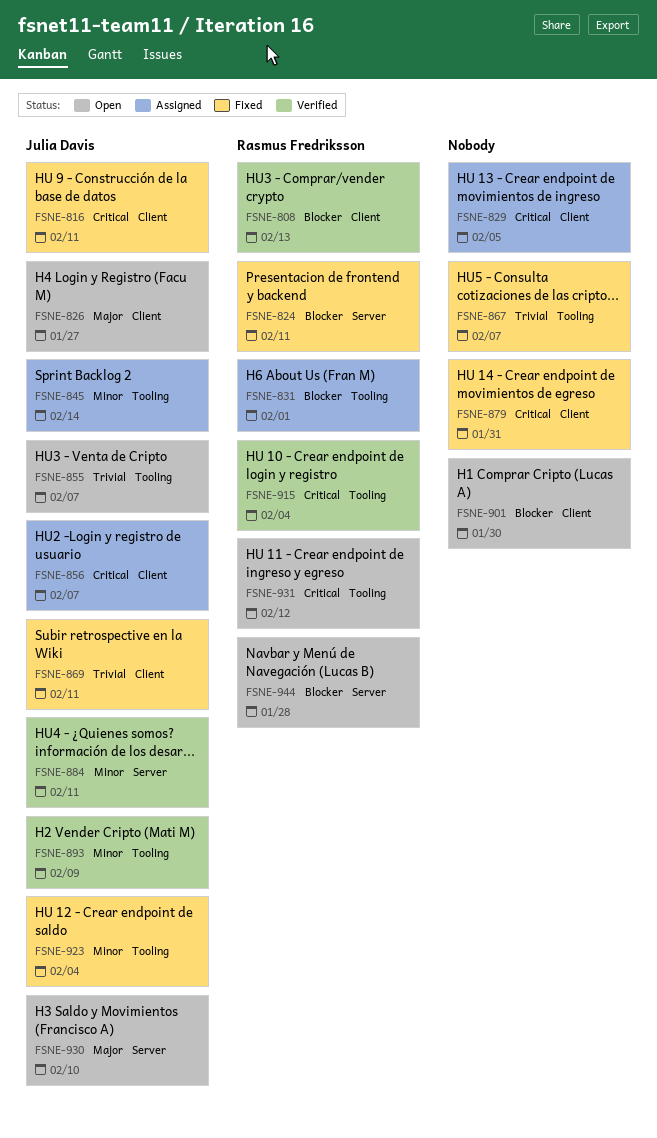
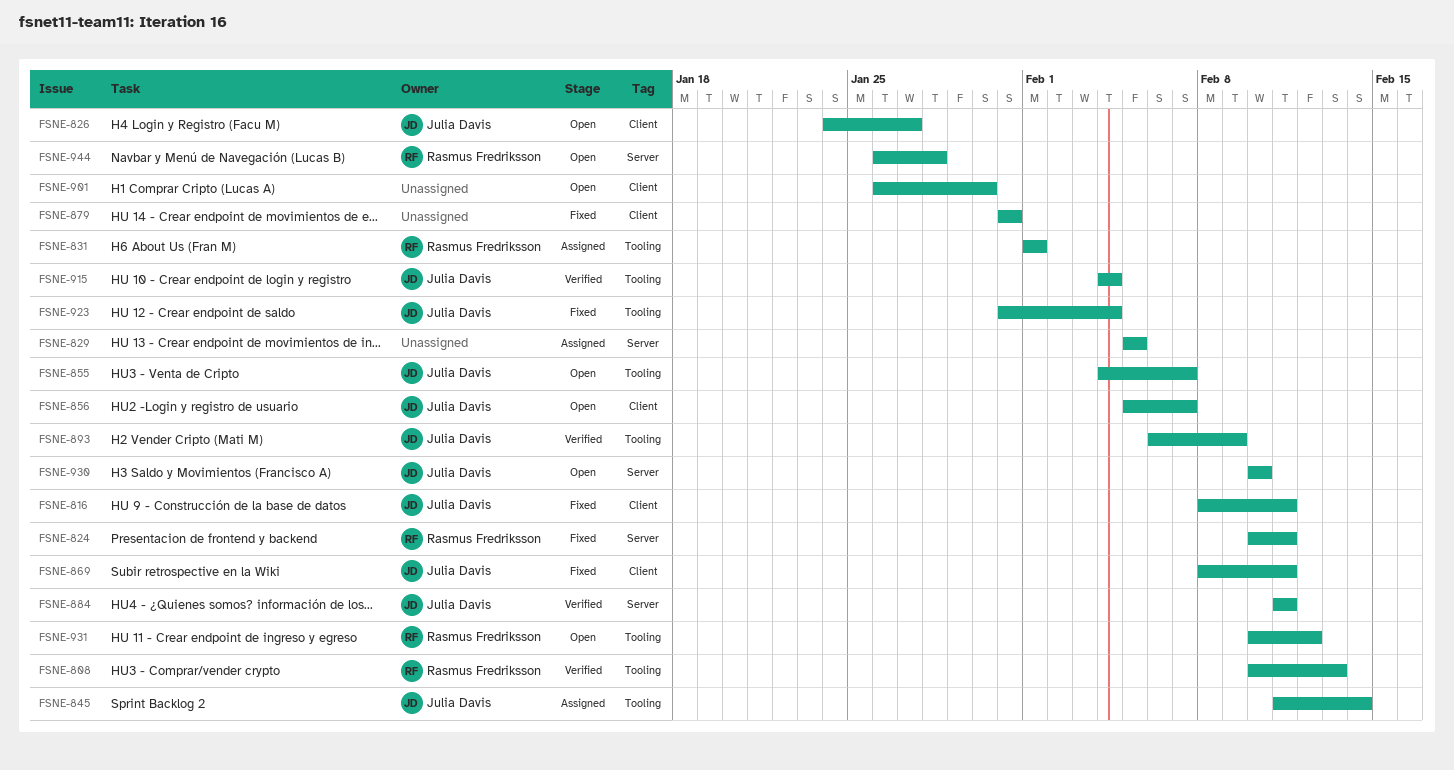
FSNE-808, label: Client -> Tooling
FSNE-829, label: Client -> Server
FSNE-856, status: Assigned -> Open
FSNE-867: present -> none
FSNE-915, owner: Rasmus Fredriksson -> Julia Davis

